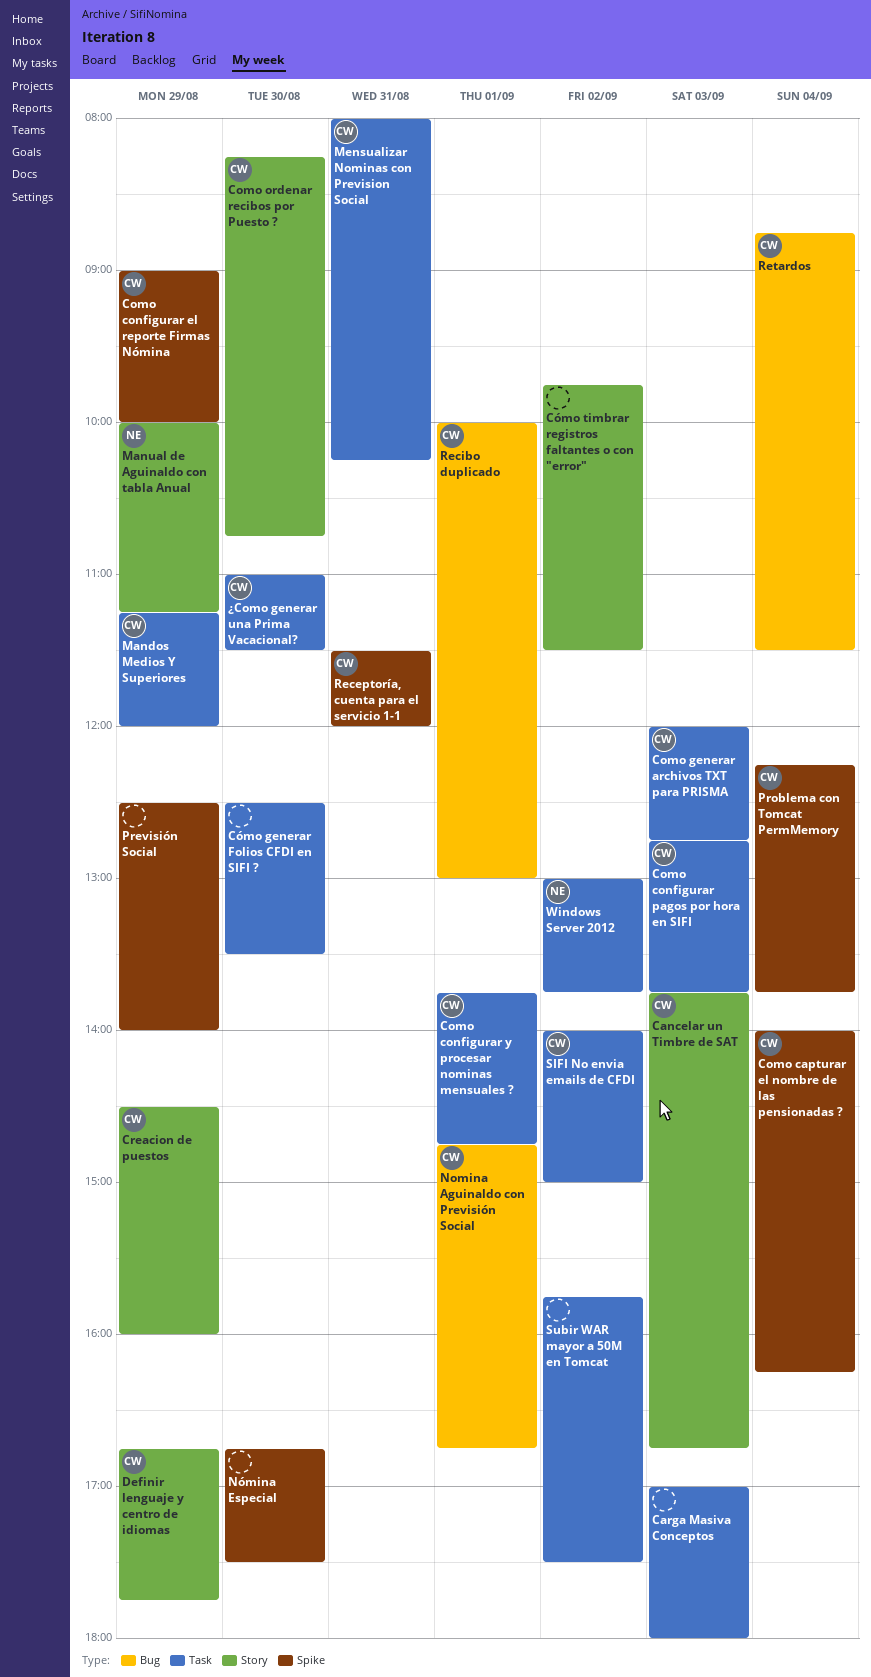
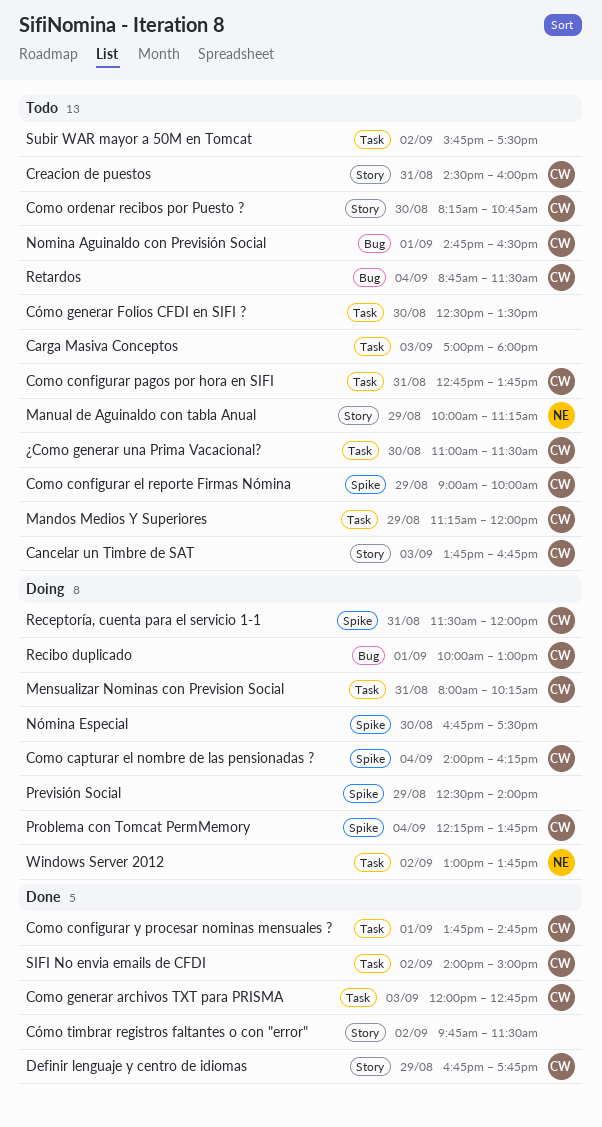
Como configurar pagos por hora en SIFI, day: Sep 3 -> Aug 31
Creacion de puestos, day: Aug 29 -> Aug 31
Nomina Aguinaldo con Previsión Social, ends: 16:45 -> 16:30

